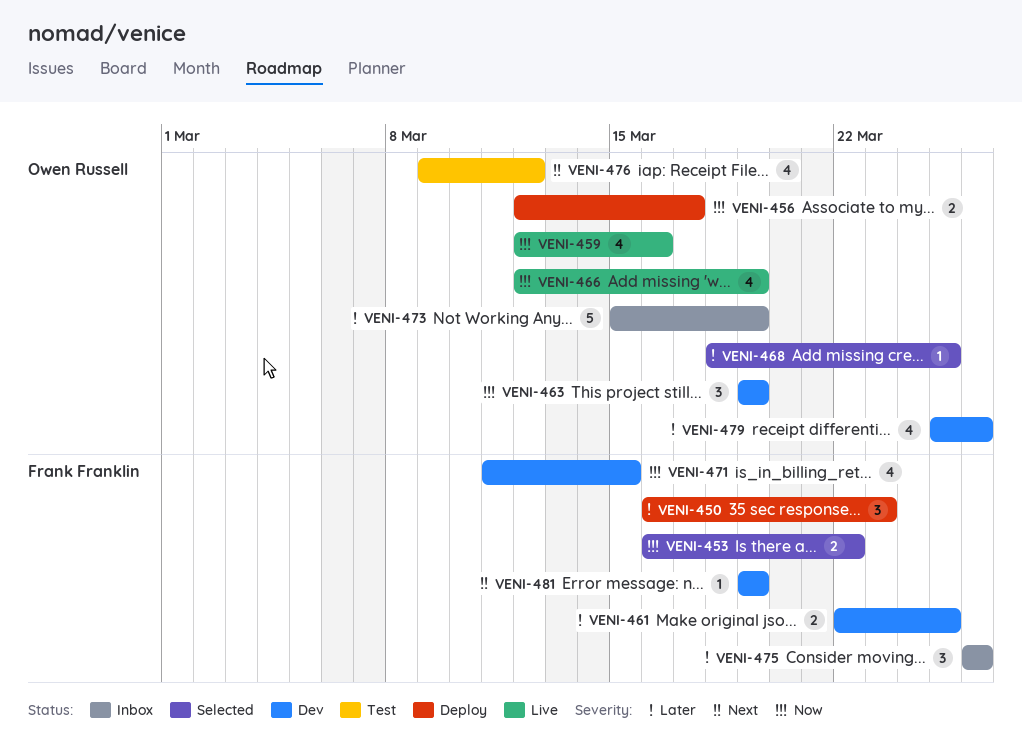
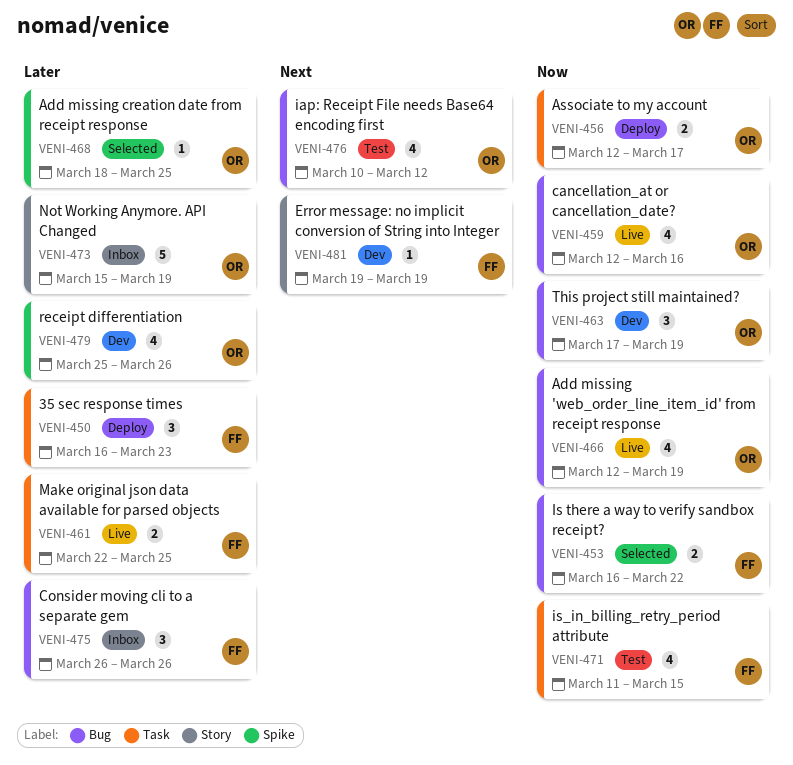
VENI-461, status: Dev -> Live
VENI-463, start: Mar 19 -> Mar 17
VENI-471, status: Dev -> Test
VENI-476, start: Mar 9 -> Mar 10

